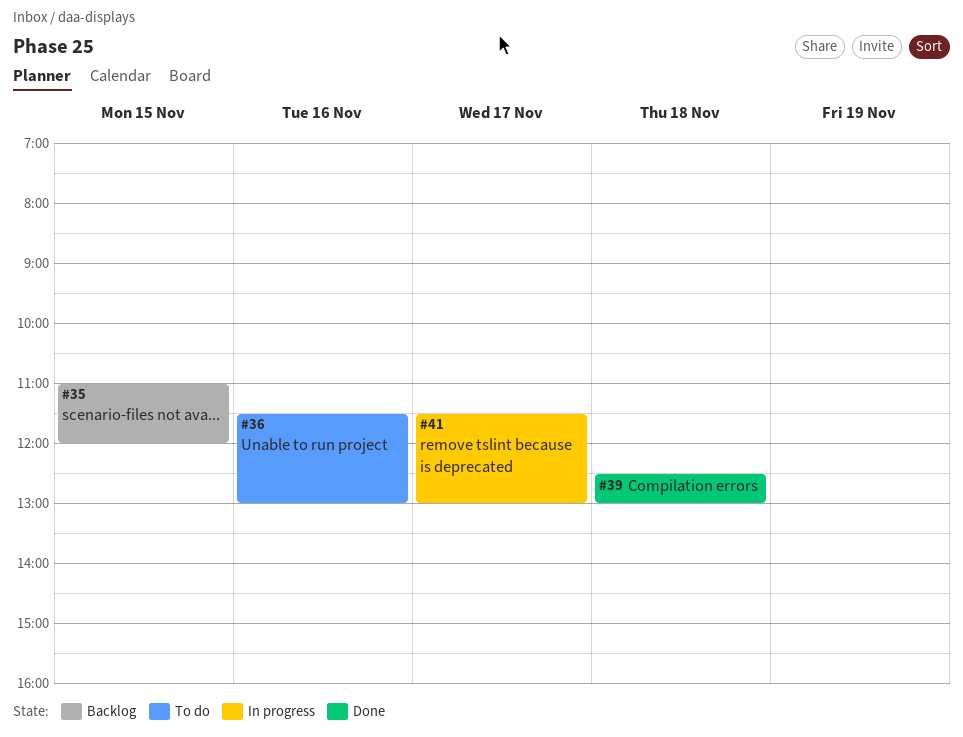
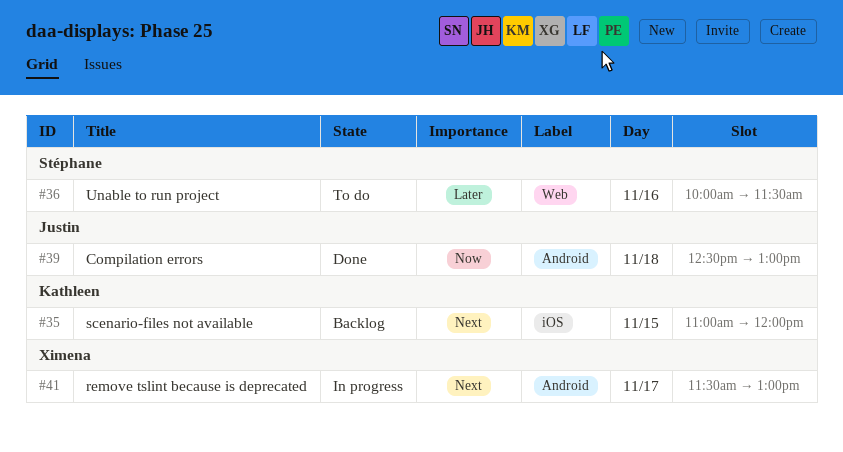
#36, begins: 11:30 -> 10:00
#36, ends: 13:00 -> 11:30

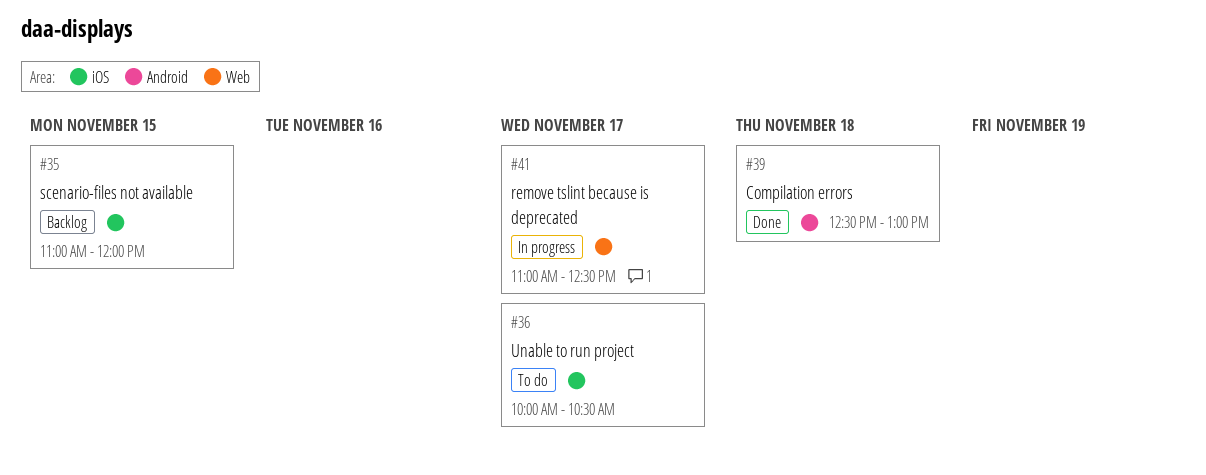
#36, label: Web -> iOS
#36, day: Nov 16 -> Nov 17
#36, ends: 11:30 -> 10:30
#41, label: Android -> Web
#41, begins: 11:30 -> 11:00
#41, ends: 13:00 -> 12:30

